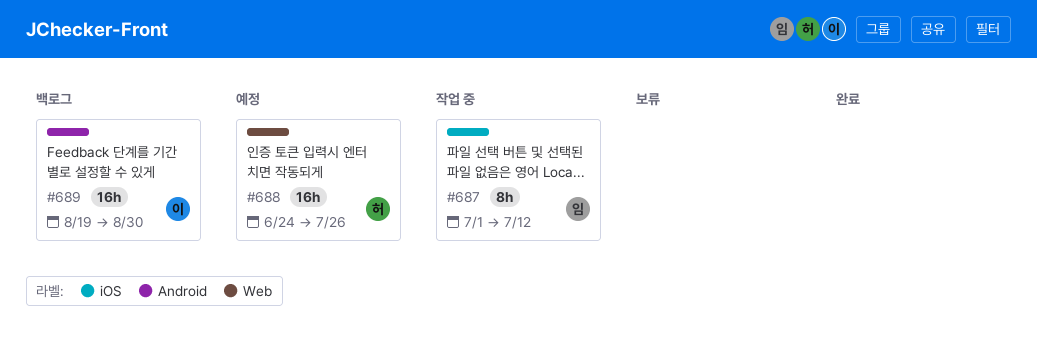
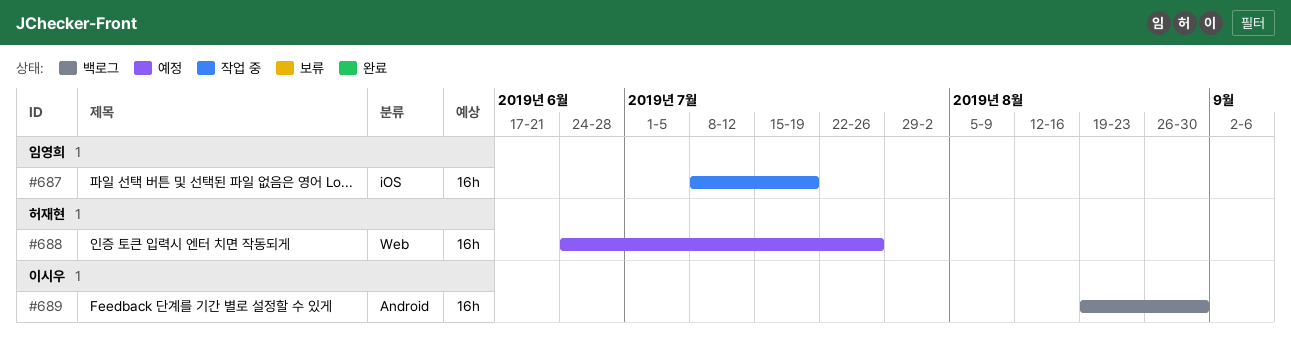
#687, estimate: 8h -> 16h
#687, start: Jul 1 -> Jul 8
#687, due: Jul 12 -> Jul 19

